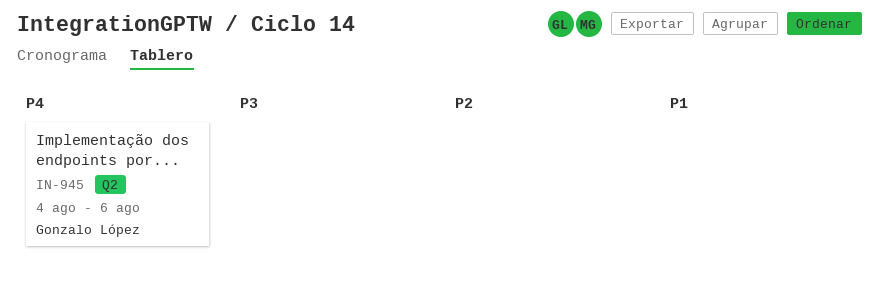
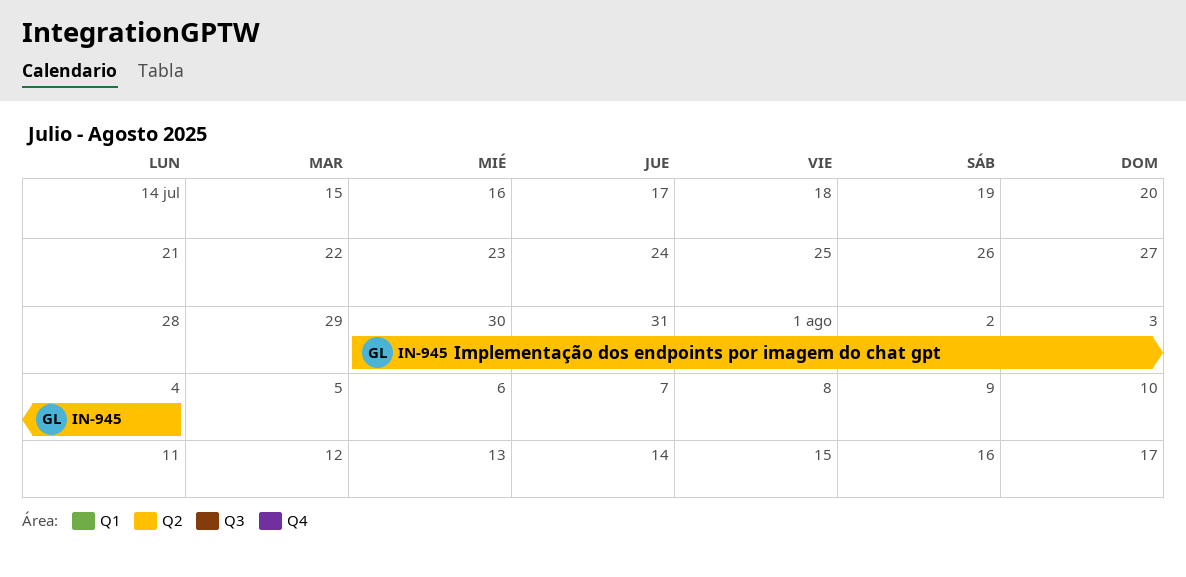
IN-945, start: Aug 4 -> Jul 30
IN-945, due: Aug 6 -> Aug 4

